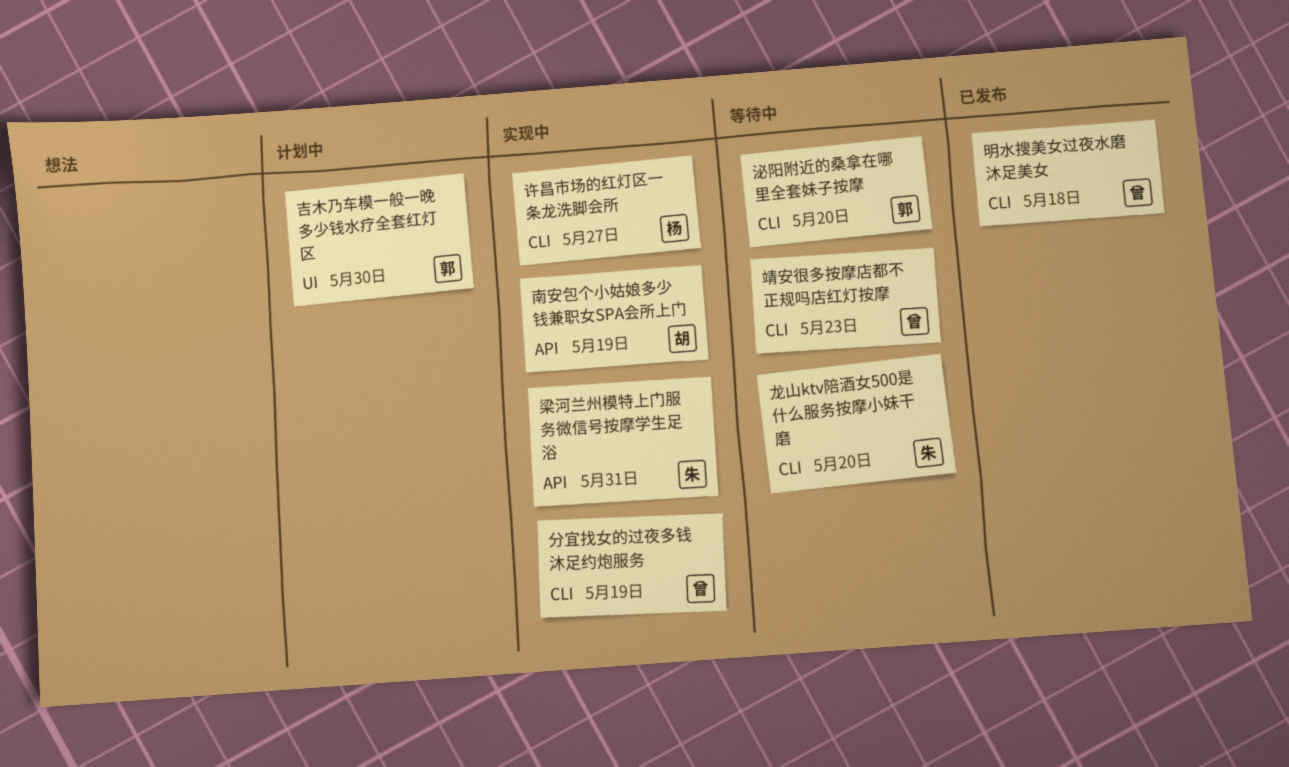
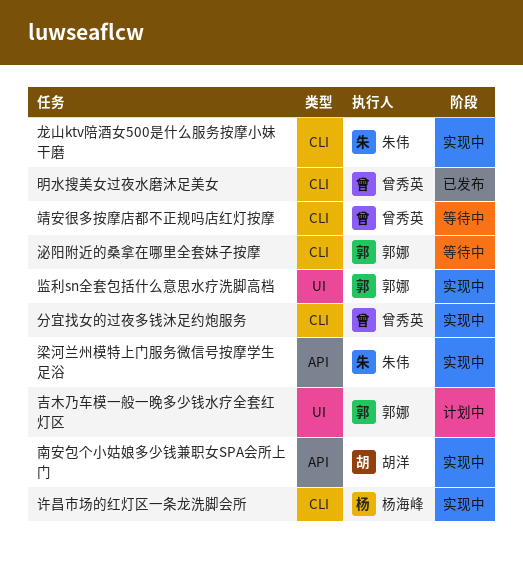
监利sn全套包括什么意思水疗洗脚高档: none -> present
龙山ktv陪酒女500是什么服务按摩小妹干磨, status: 等待中 -> 实现中

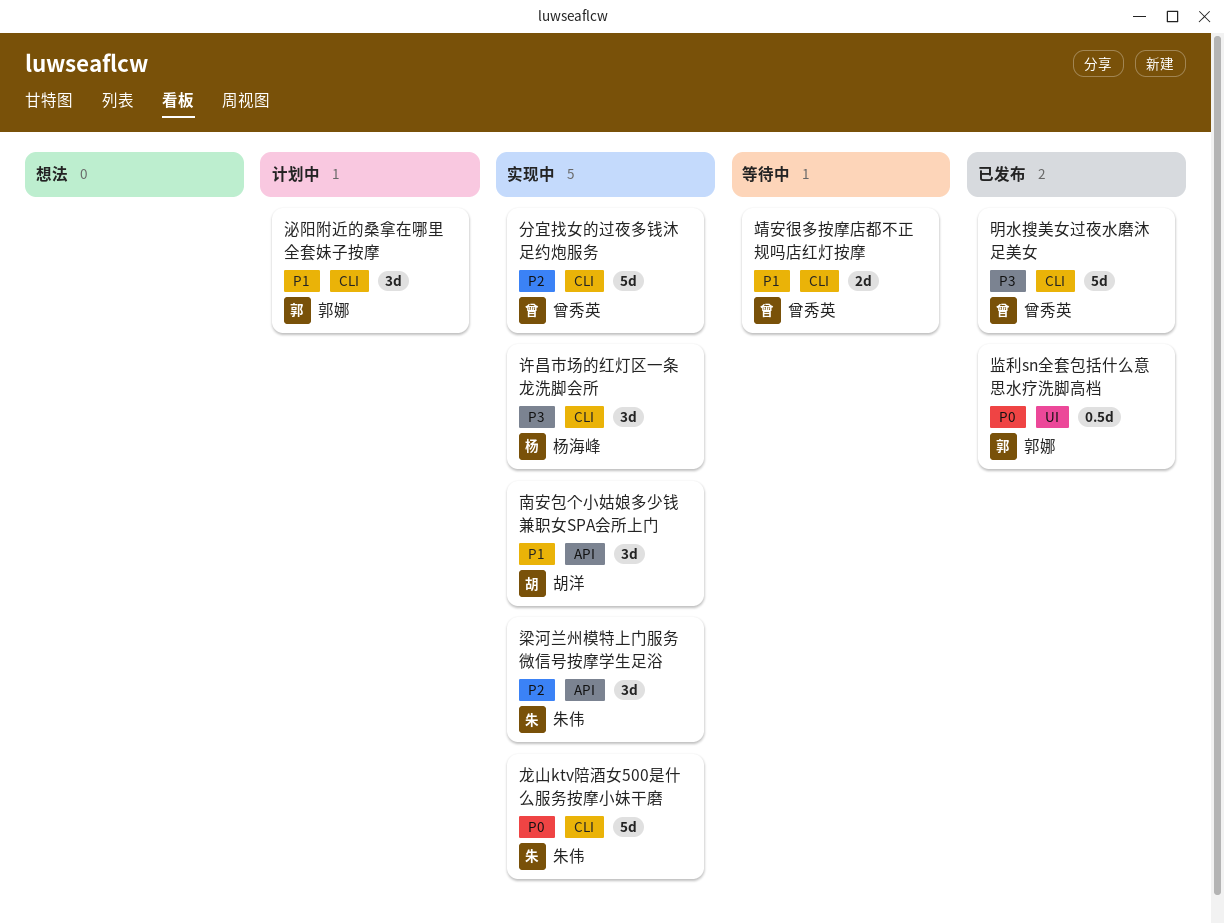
吉木乃车模一般一晚多少钱水疗全套红灯区: present -> none
泌阳附近的桑拿在哪里全套妹子按摩, status: 等待中 -> 计划中
监利sn全套包括什么意思水疗洗脚高档, status: 实现中 -> 已发布

